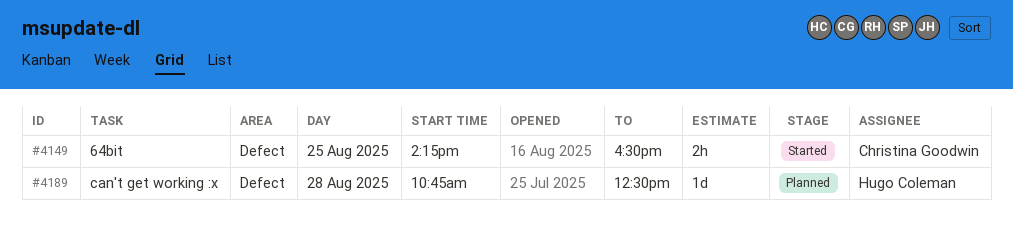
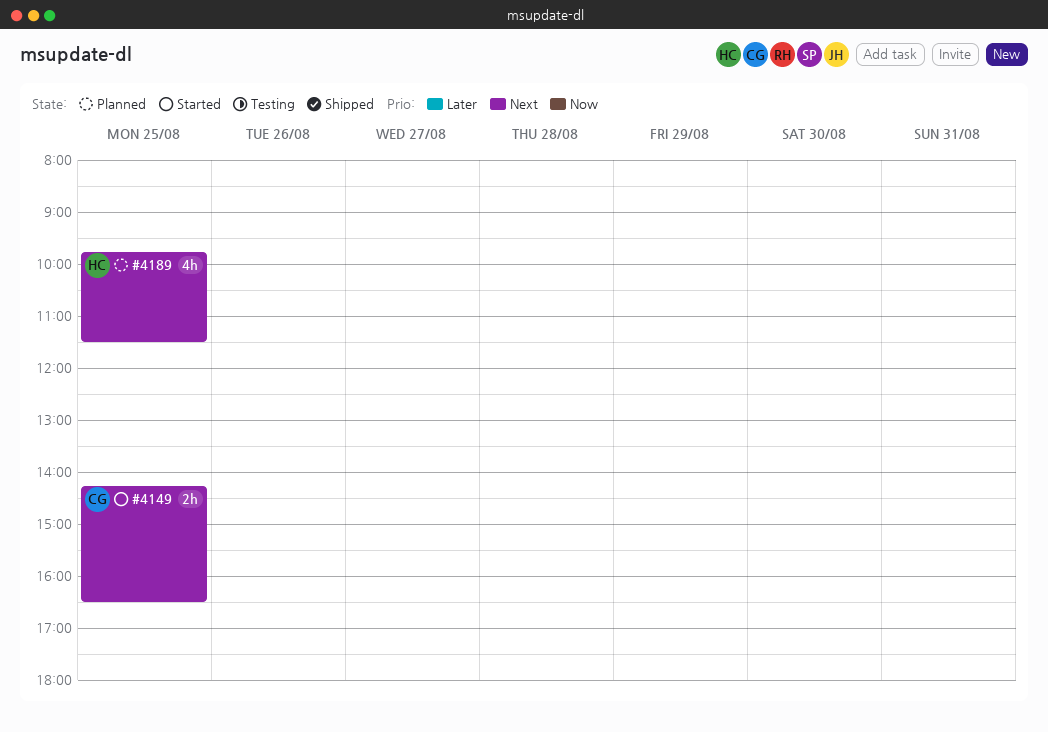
#4189, estimate: 1d -> 4h
#4189, day: Aug 28 -> Aug 25
#4189, begins: 10:45 -> 09:45
#4189, ends: 12:30 -> 11:30

